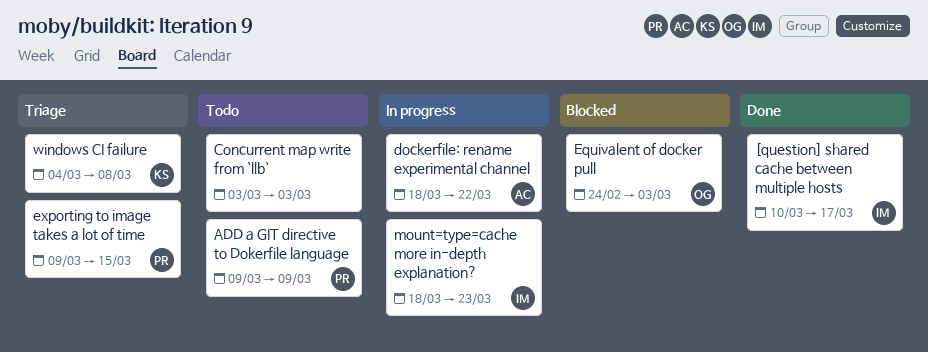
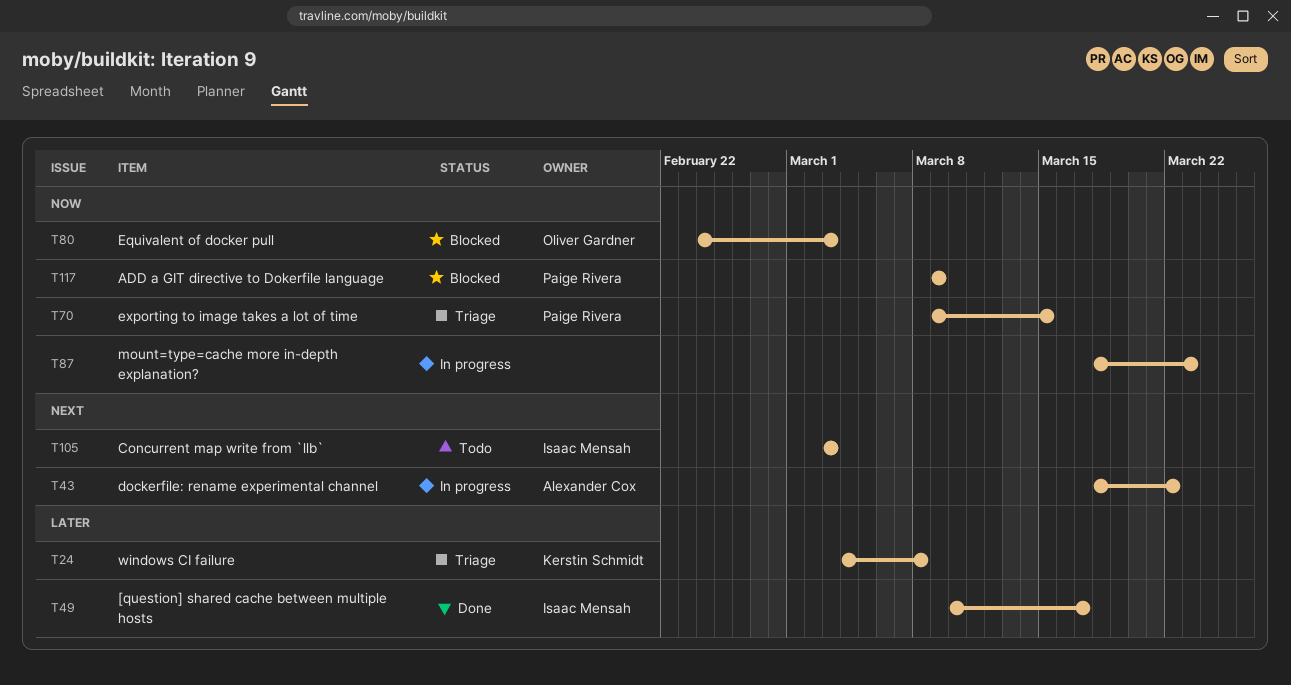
ADD a GIT directive to Dokerfile language, status: Todo -> Blocked
Concurrent map write from `llb`, owner: none -> Isaac Mensah
mount=type=cache more in-depth explanation?, owner: Isaac Mensah -> none

